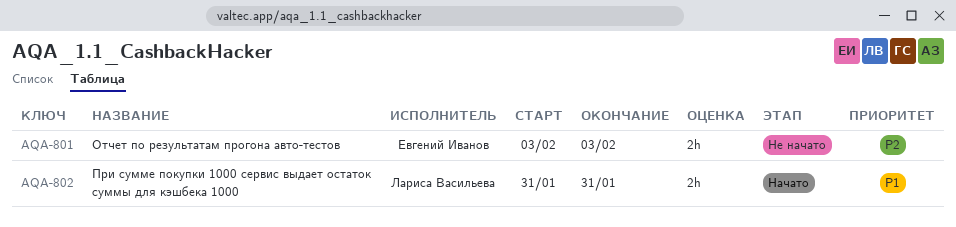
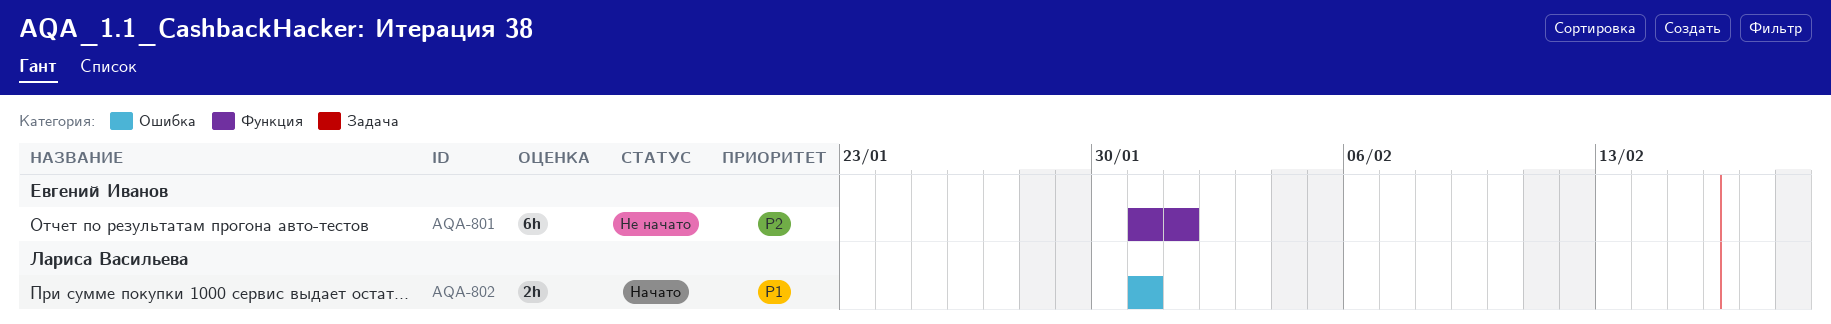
AQA-801, estimate: 2h -> 6h
AQA-801, start: Feb 3 -> Jan 31
AQA-801, due: Feb 3 -> Feb 1

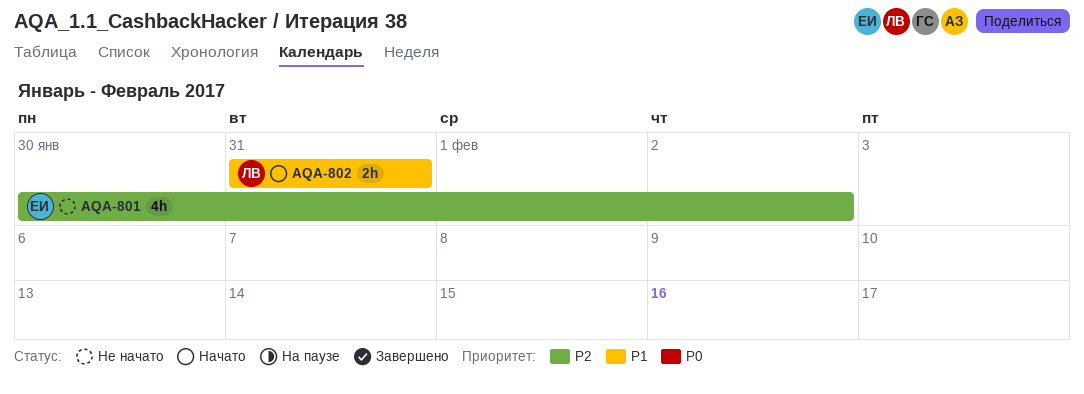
AQA-801, estimate: 6h -> 4h
AQA-801, start: Jan 31 -> Jan 30
AQA-801, due: Feb 1 -> Feb 2

